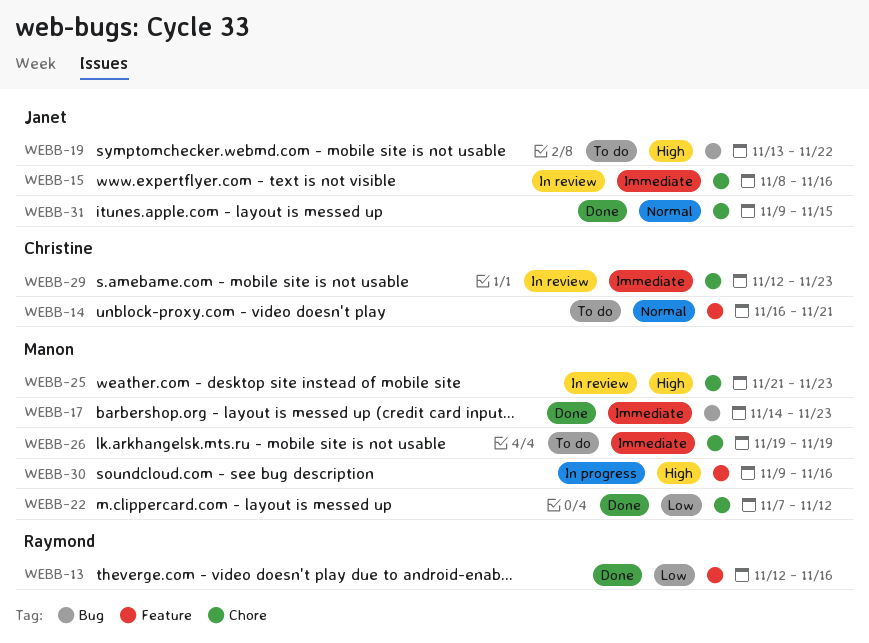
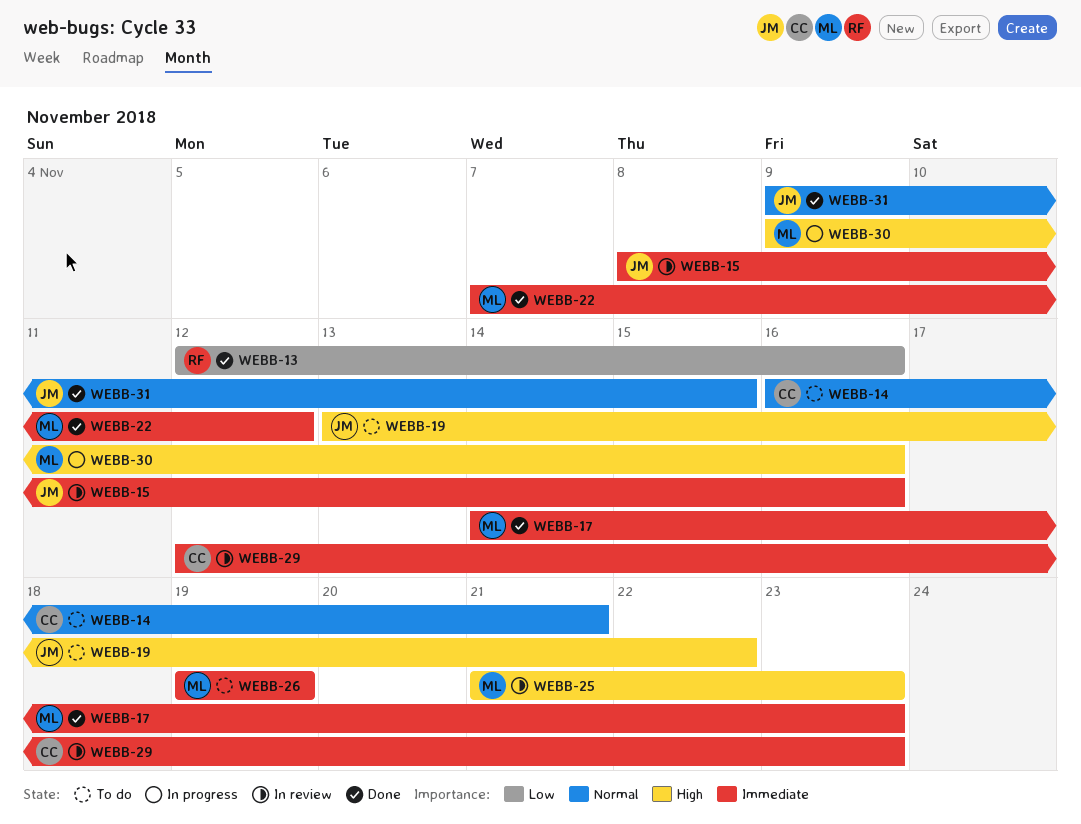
WEBB-22, priority: Low -> Immediate

